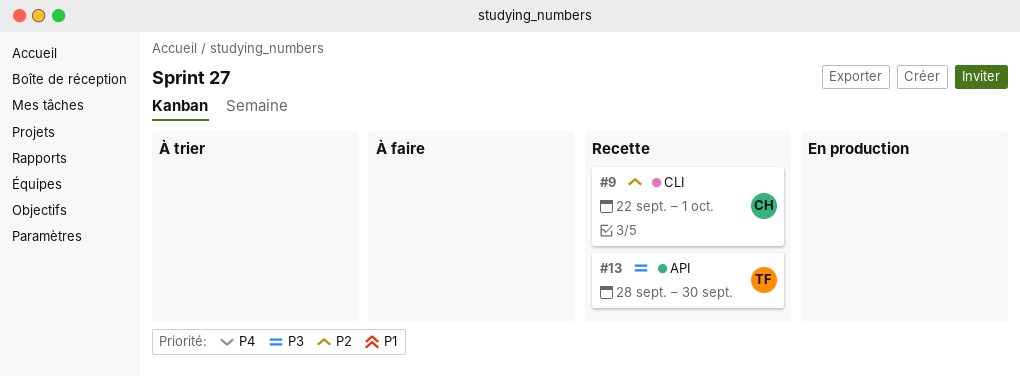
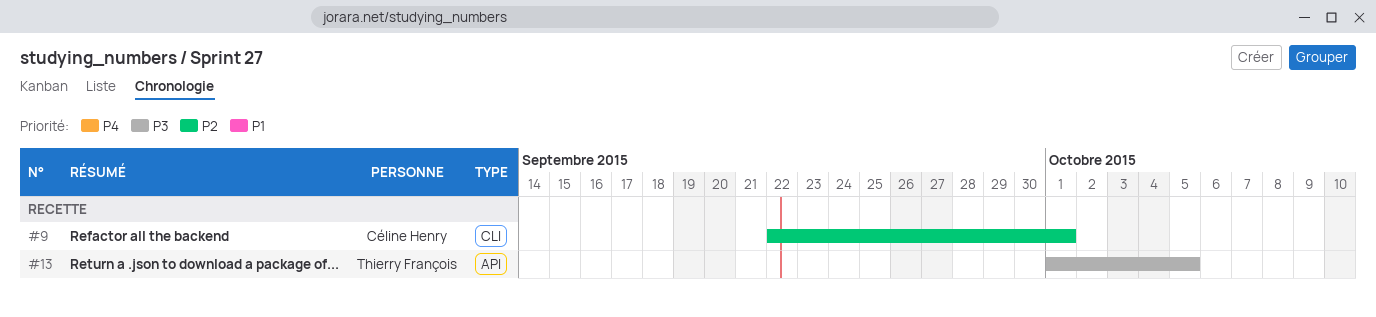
#13, start: Sep 28 -> Oct 1
#13, due: Sep 30 -> Oct 5

